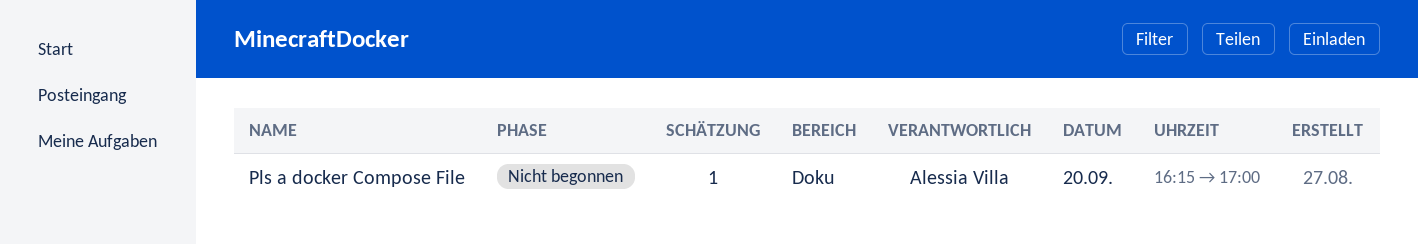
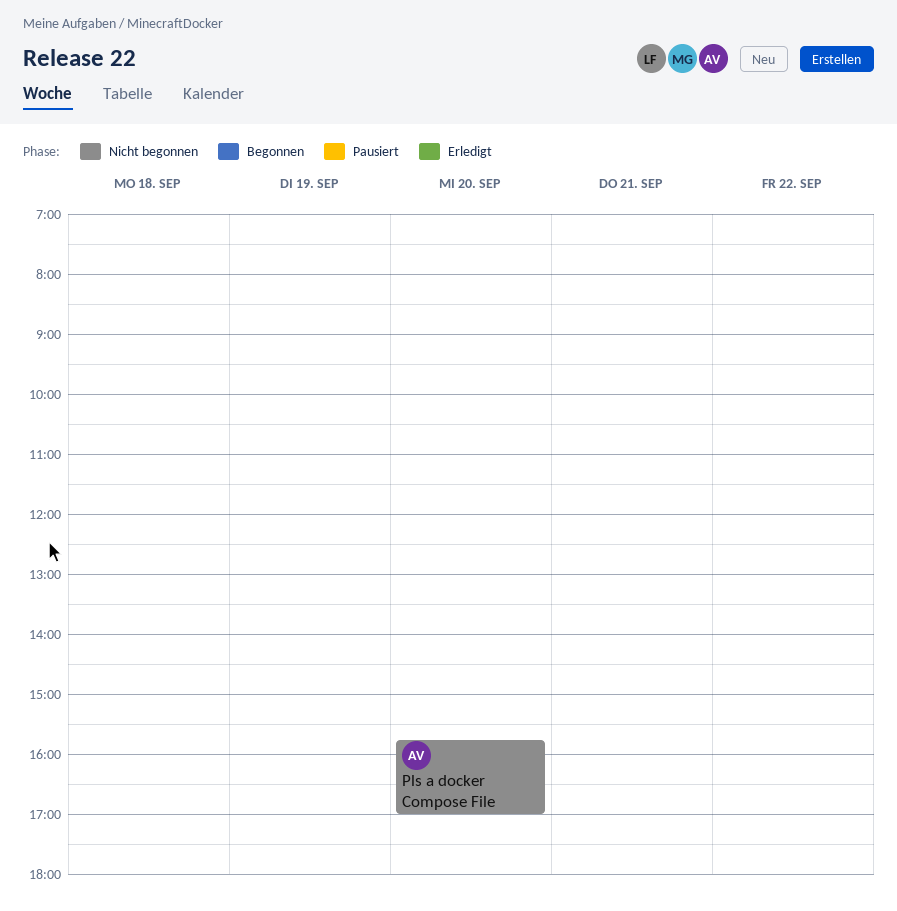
Pls a docker Compose File, begins: 16:15 -> 15:45

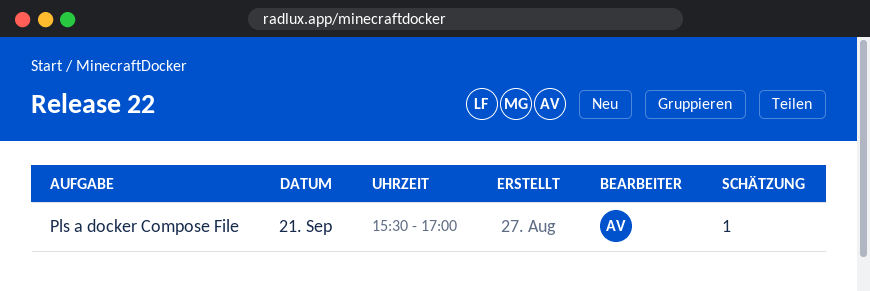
Pls a docker Compose File, day: Sep 20 -> Sep 21
Pls a docker Compose File, begins: 15:45 -> 15:30

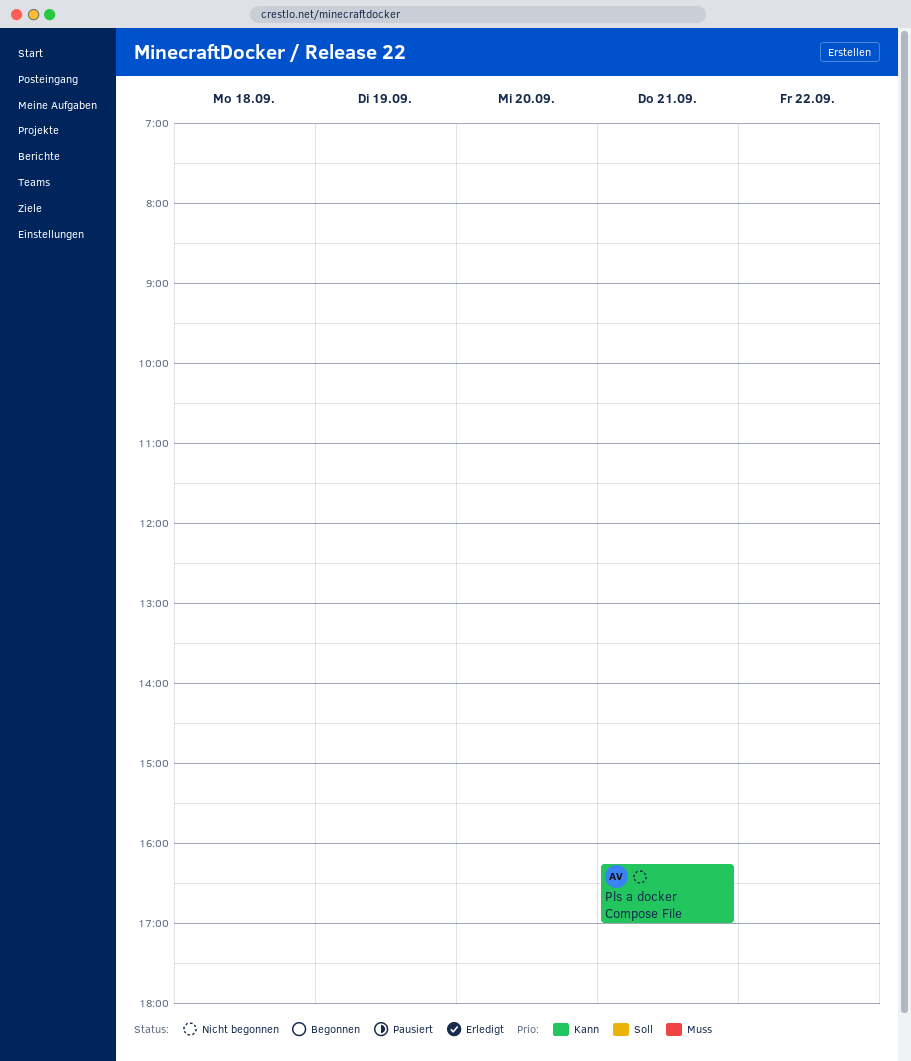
Pls a docker Compose File, begins: 15:30 -> 16:15

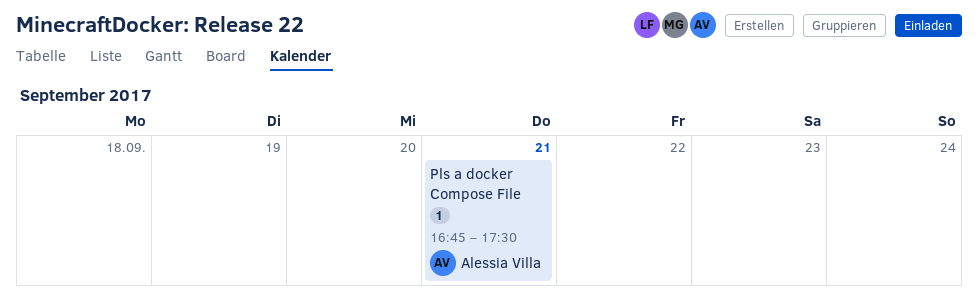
Pls a docker Compose File, begins: 16:15 -> 16:45
Pls a docker Compose File, ends: 17:00 -> 17:30

